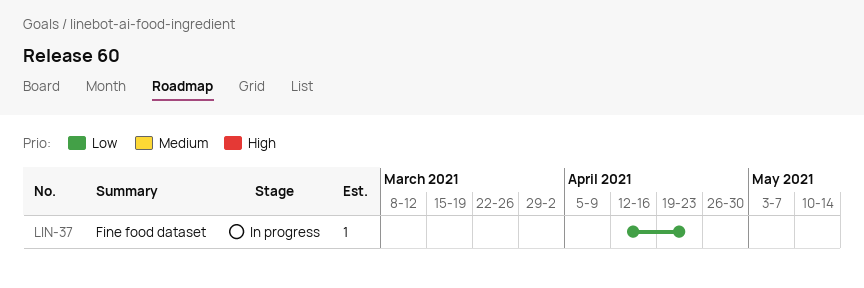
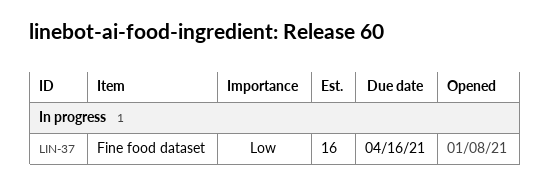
LIN-37, estimate: 1 -> 16
LIN-37, due: Apr 23 -> Apr 16

